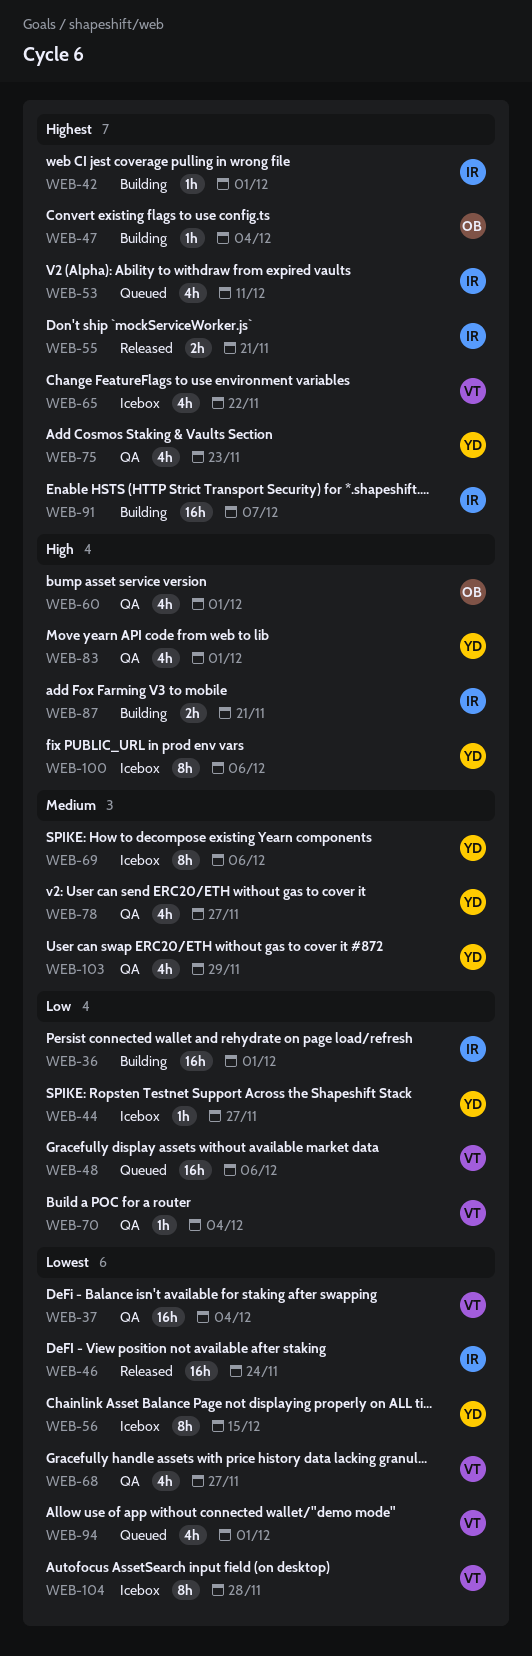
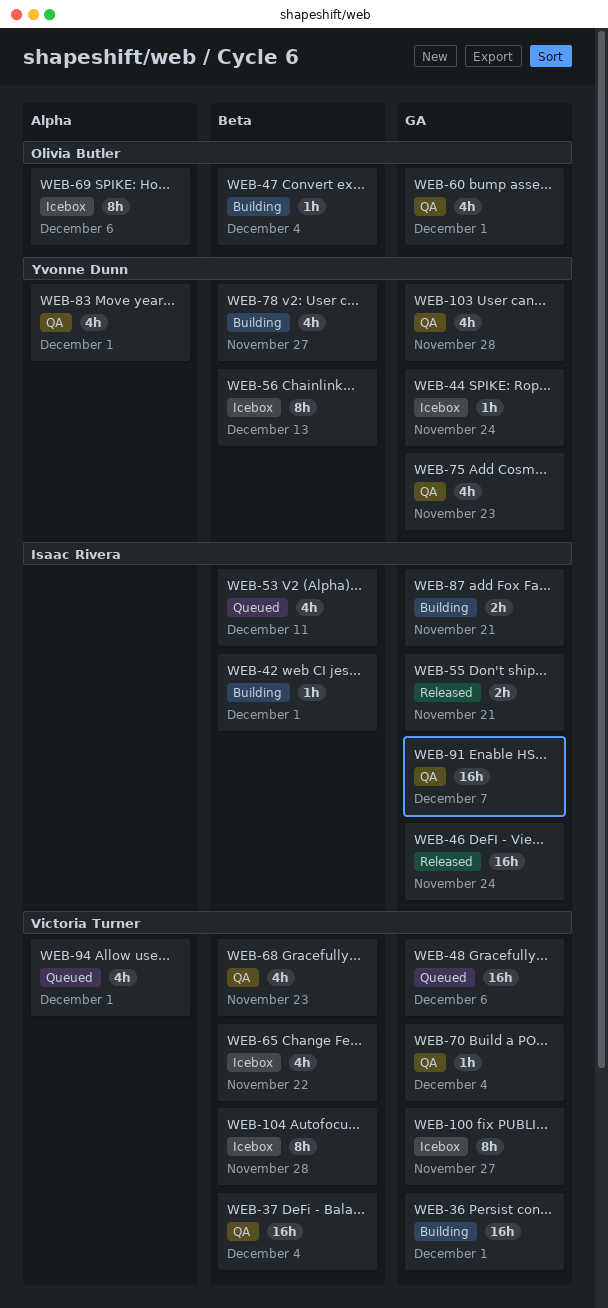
WEB-36, owner: Isaac Rivera -> Victoria Turner
WEB-44, due: Nov 27 -> Nov 24
WEB-56, due: Dec 15 -> Dec 13
WEB-68, due: Nov 27 -> Nov 23
WEB-69, owner: Yvonne Dunn -> Olivia Butler
WEB-78, status: QA -> Building
WEB-91, status: Building -> QA
WEB-100, owner: Yvonne Dunn -> Victoria Turner
WEB-100, due: Dec 6 -> Nov 27
WEB-103, due: Nov 29 -> Nov 28

